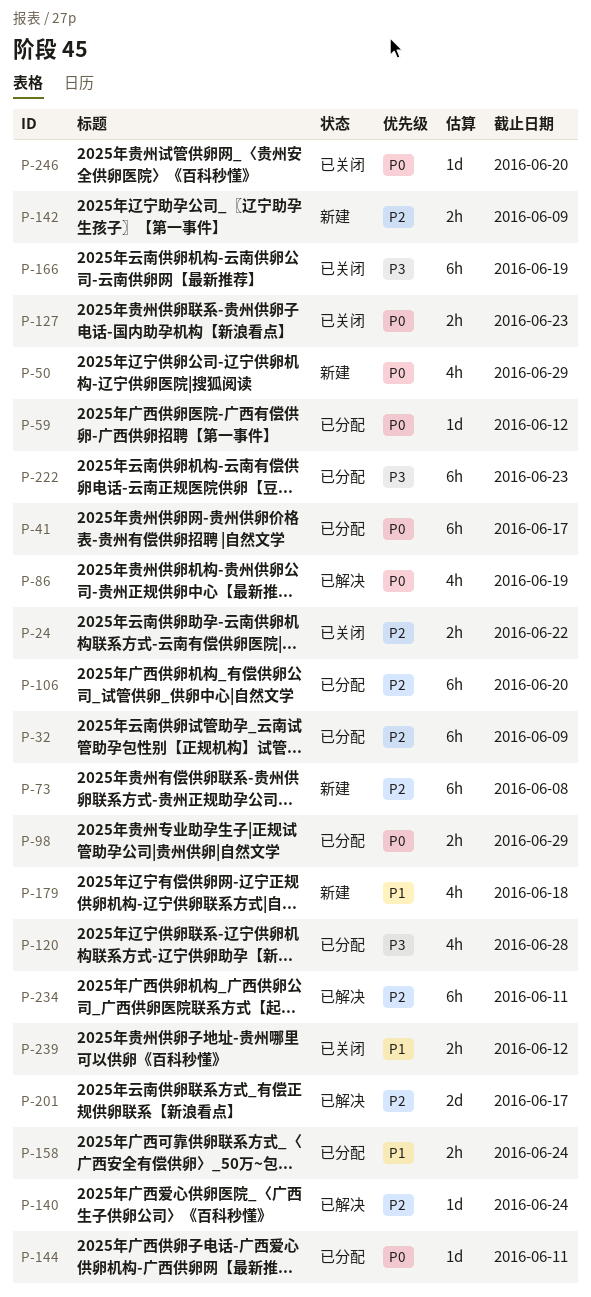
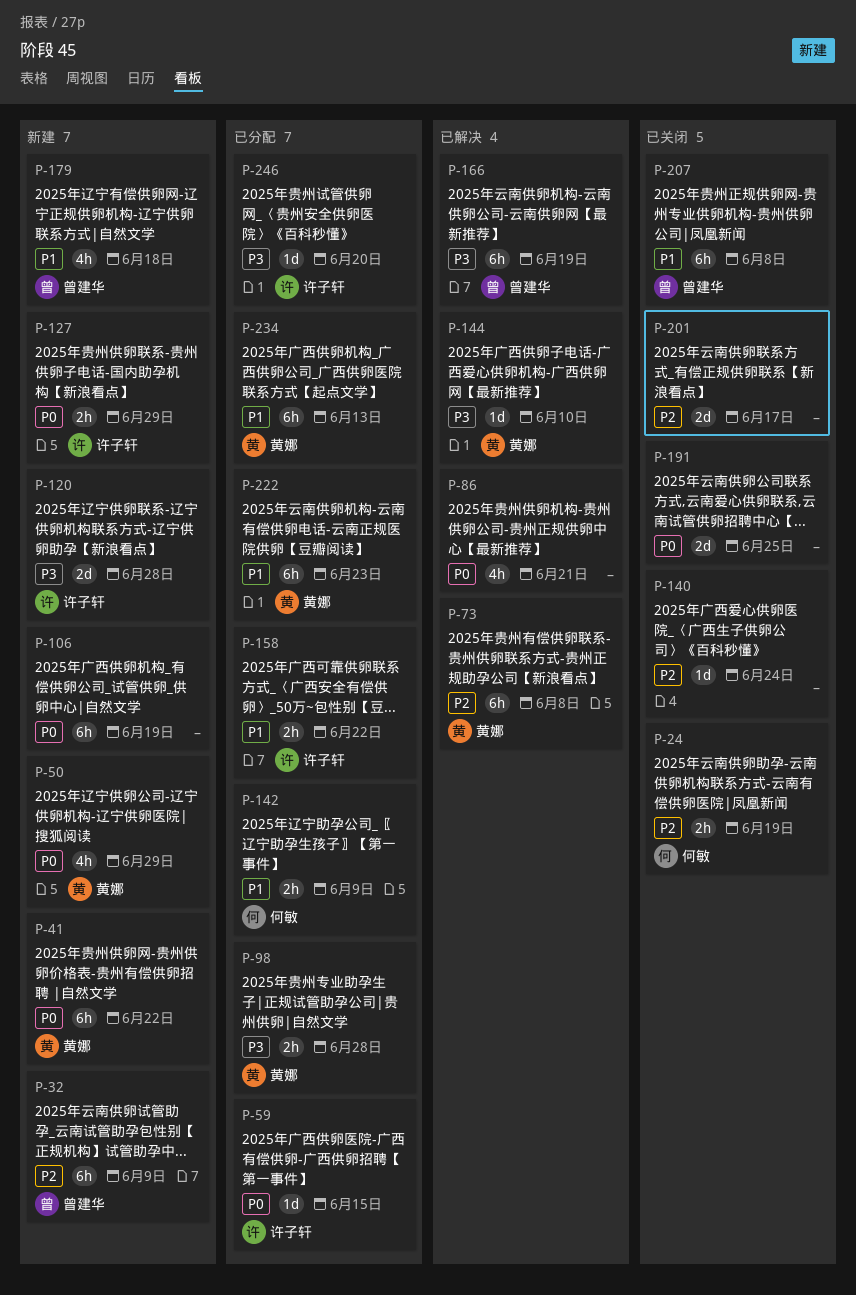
P-24, due: Jun 22 -> Jun 19
P-32, status: 已分配 -> 新建
P-41, status: 已分配 -> 新建
P-41, due: Jun 17 -> Jun 22
P-59, due: Jun 12 -> Jun 15
P-73, status: 新建 -> 已解决
P-86, due: Jun 19 -> Jun 21
P-98, priority: P0 -> P3
P-98, due: Jun 29 -> Jun 28
P-106, status: 已分配 -> 新建
P-106, priority: P2 -> P0
P-106, due: Jun 20 -> Jun 19
P-120, status: 已分配 -> 新建
P-120, estimate: 4h -> 2d
P-127, status: 已关闭 -> 新建
P-127, due: Jun 23 -> Jun 29
P-140, status: 已解决 -> 已关闭
P-142, status: 新建 -> 已分配
P-142, priority: P2 -> P1
P-144, status: 已分配 -> 已解决
P-144, priority: P0 -> P3
P-144, due: Jun 11 -> Jun 10
P-158, due: Jun 24 -> Jun 22
P-166, status: 已关闭 -> 已解决
P-191: none -> present
P-201, status: 已解决 -> 已关闭
P-207: none -> present
P-222, priority: P3 -> P1
P-234, status: 已解决 -> 已分配
P-234, priority: P2 -> P1
P-234, due: Jun 11 -> Jun 13
P-239: present -> none
P-246, status: 已关闭 -> 已分配
P-246, priority: P0 -> P3

